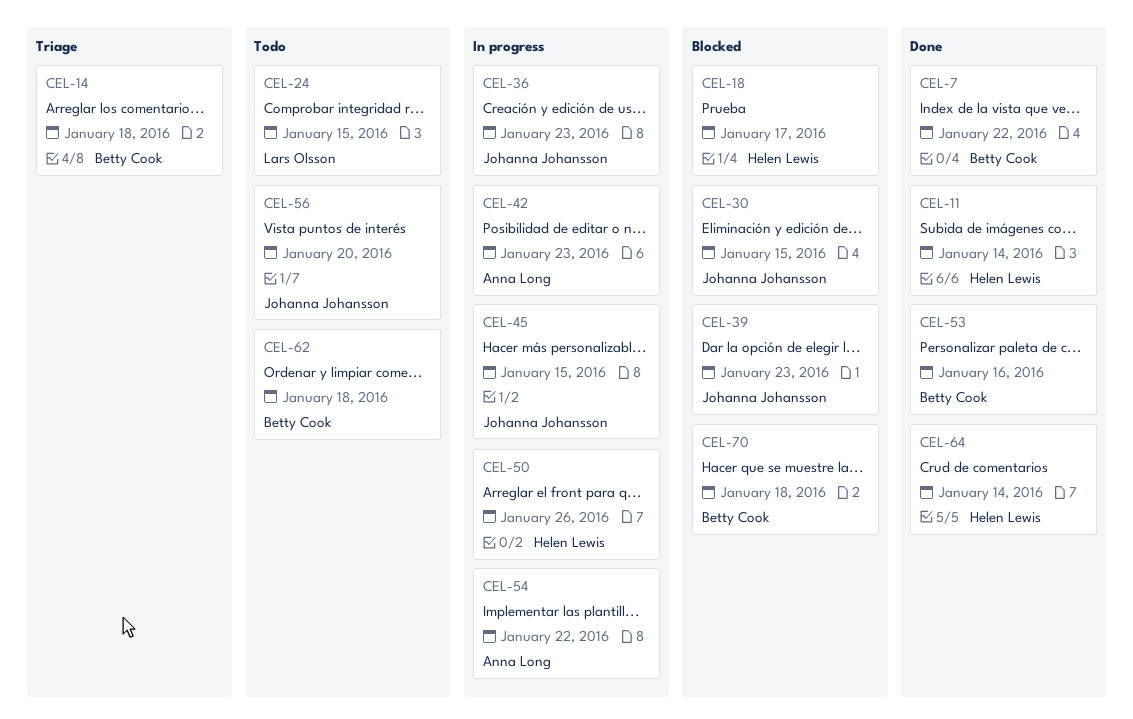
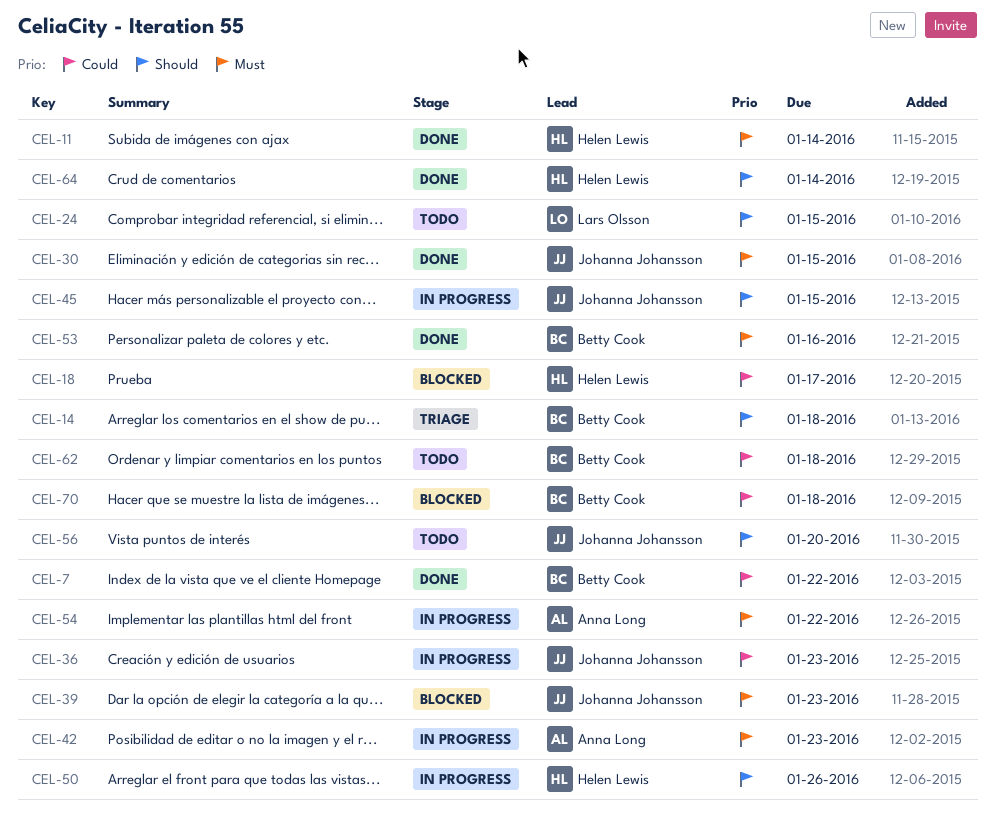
CEL-30, status: Blocked -> Done

